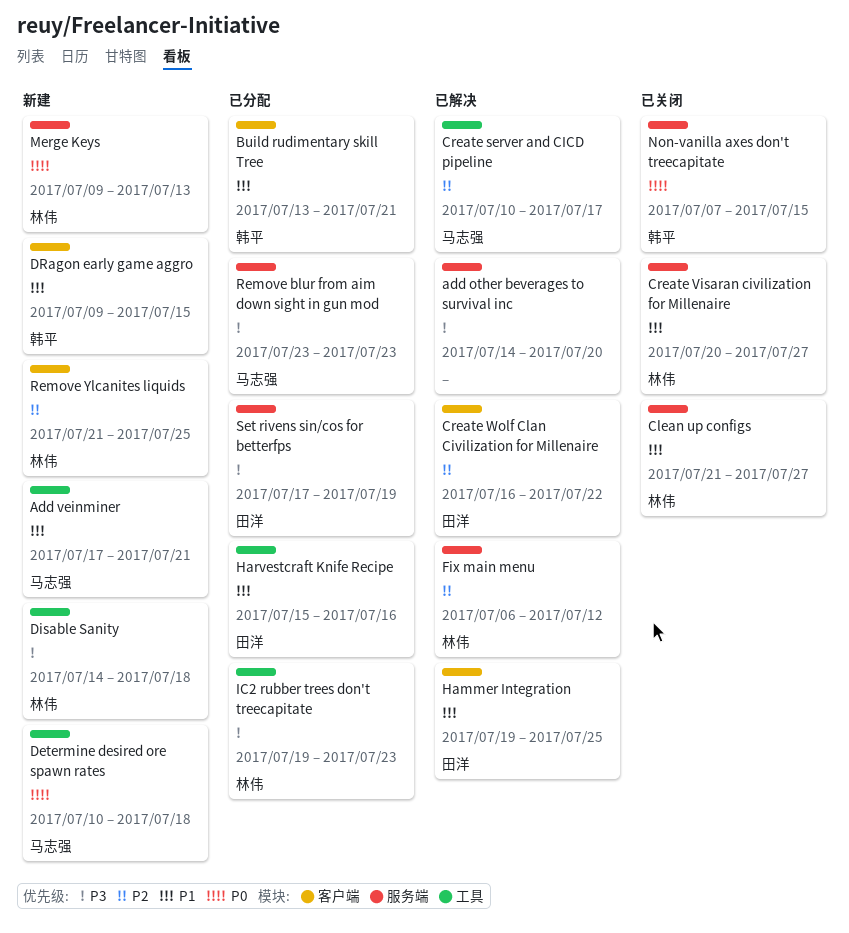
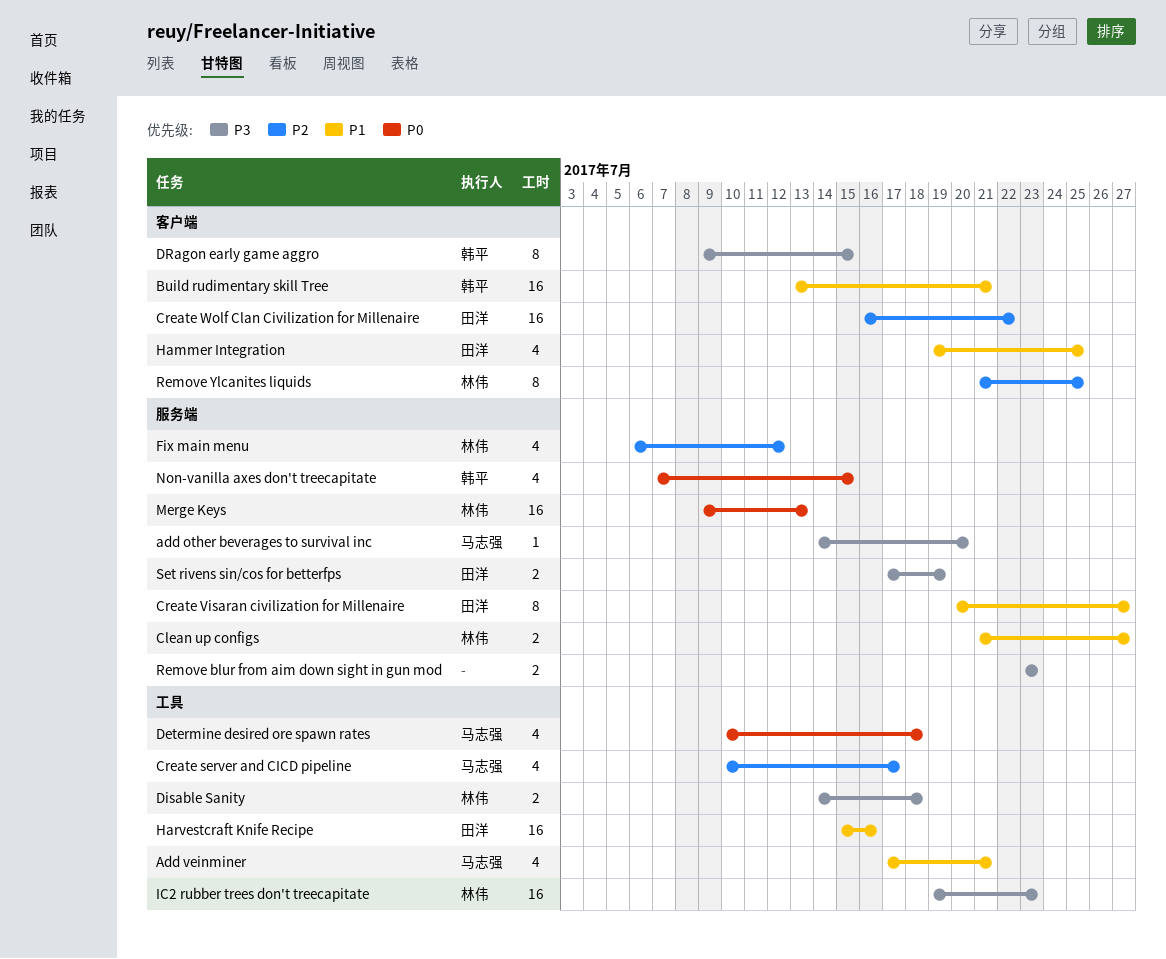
add other beverages to survival inc, owner: none -> 马志强
Create Visaran civilization for Millenaire, owner: 林伟 -> 田洋
DRagon early game aggro, priority: P1 -> P3
Remove blur from aim down sight in gun mod, owner: 马志强 -> none

